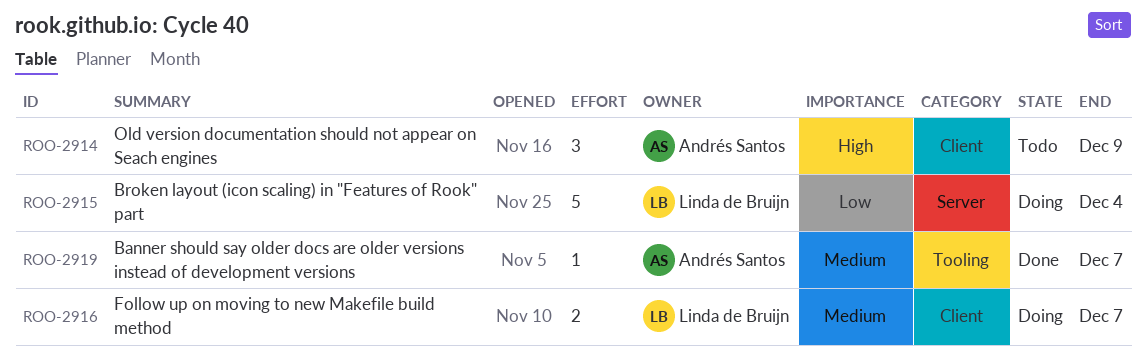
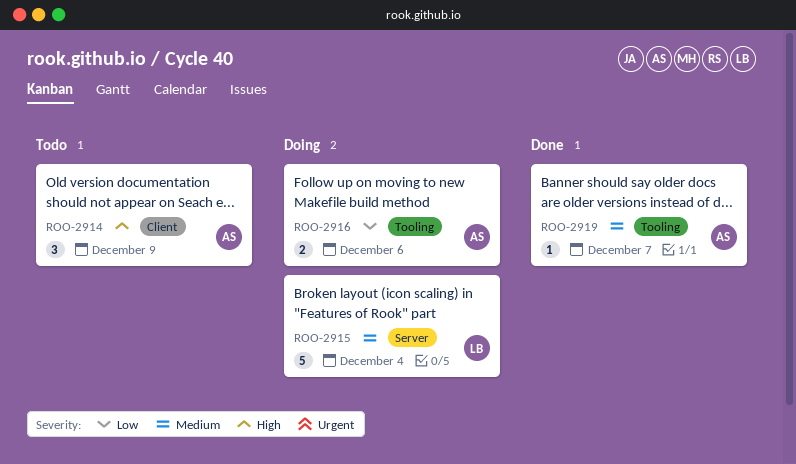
ROO-2915, priority: Low -> Medium
ROO-2916, owner: Linda de Bruijn -> Andrés Santos
ROO-2916, priority: Medium -> Low
ROO-2916, label: Client -> Tooling
ROO-2916, due: Dec 7 -> Dec 6

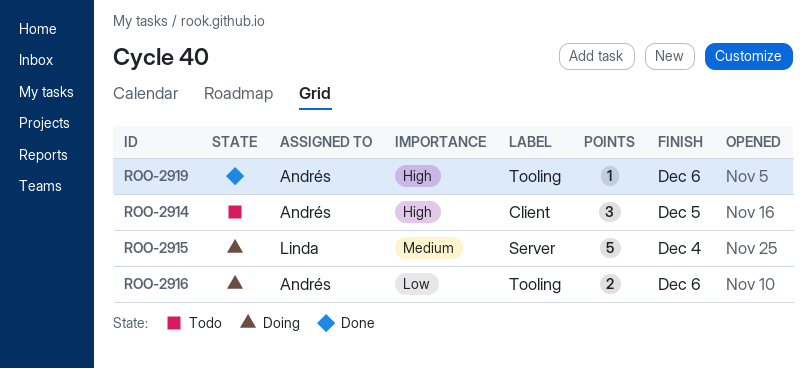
ROO-2914, due: Dec 9 -> Dec 5
ROO-2919, priority: Medium -> High
ROO-2919, due: Dec 7 -> Dec 6

